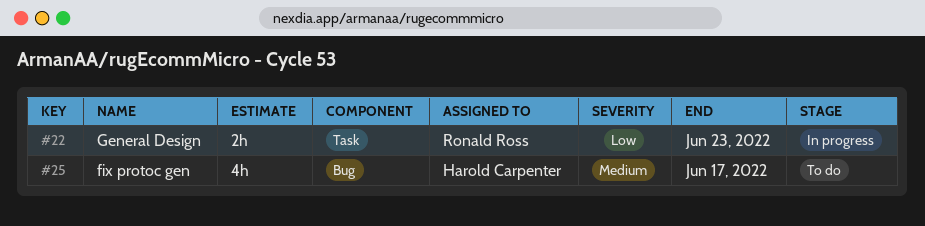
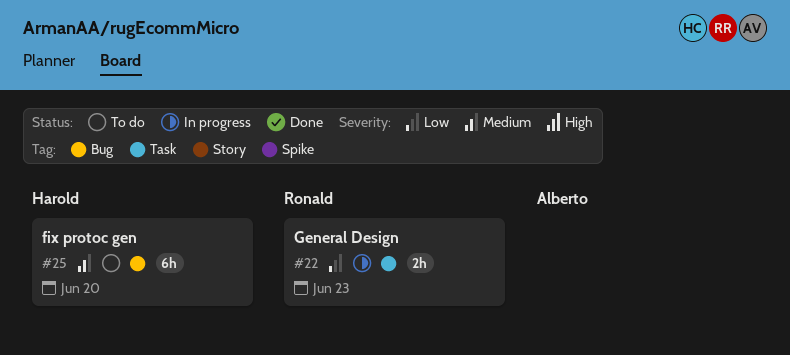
#25, estimate: 4h -> 6h
#25, due: Jun 17 -> Jun 20

